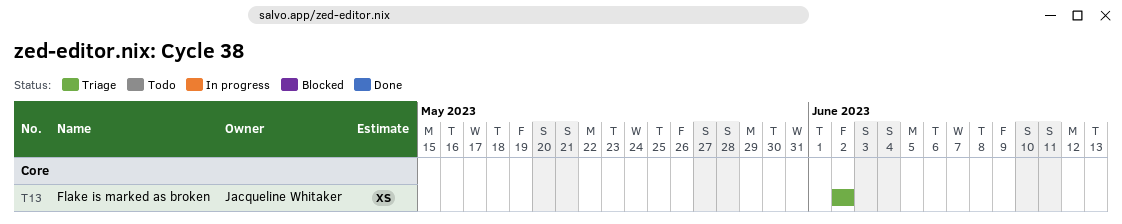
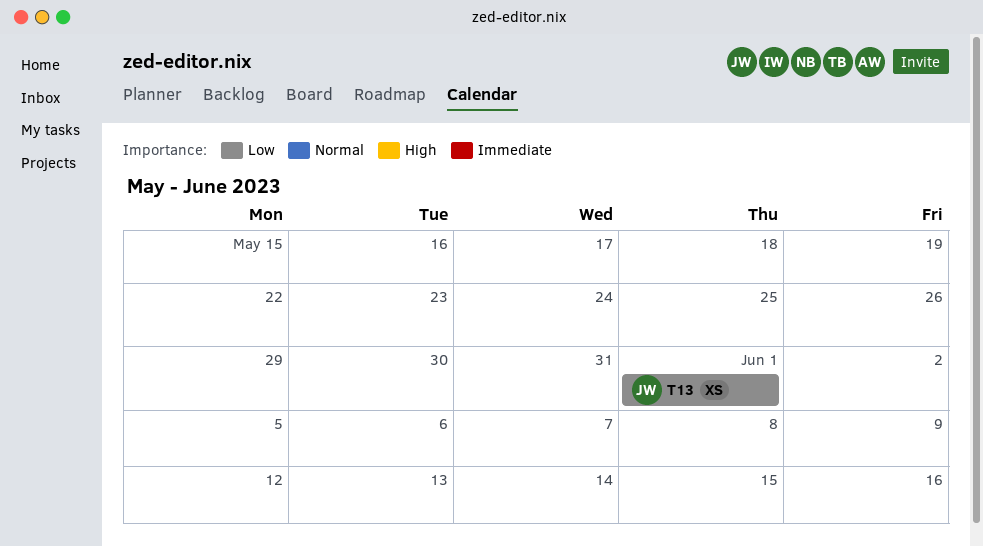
T13, start: Jun 2 -> Jun 1
T13, due: Jun 2 -> Jun 1

